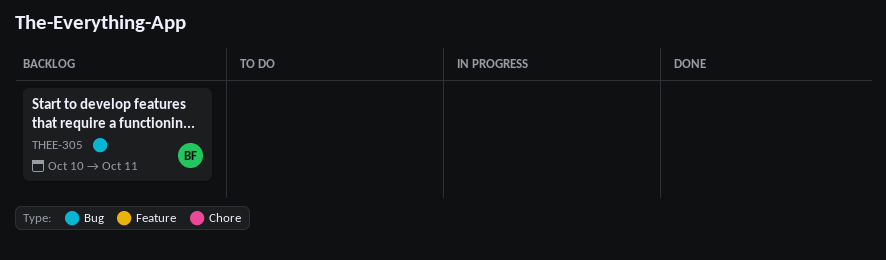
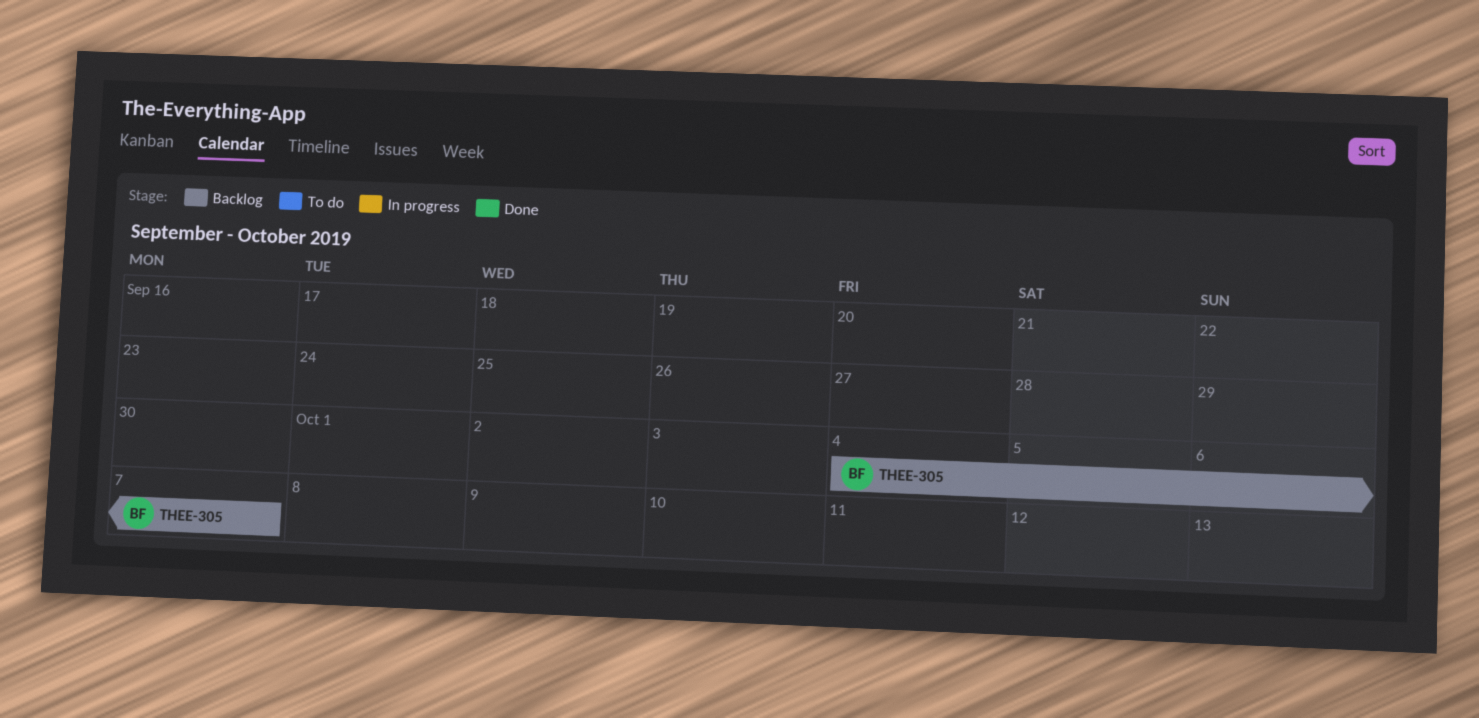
THEE-305, start: Oct 10 -> Oct 4
THEE-305, due: Oct 11 -> Oct 7

